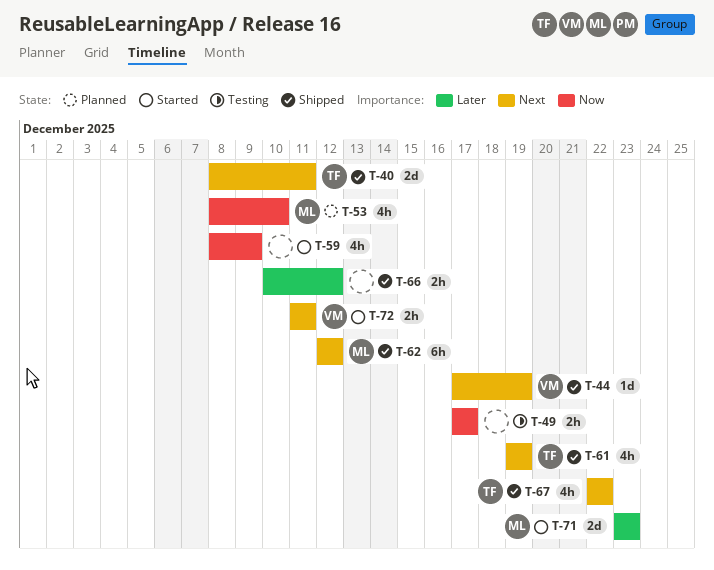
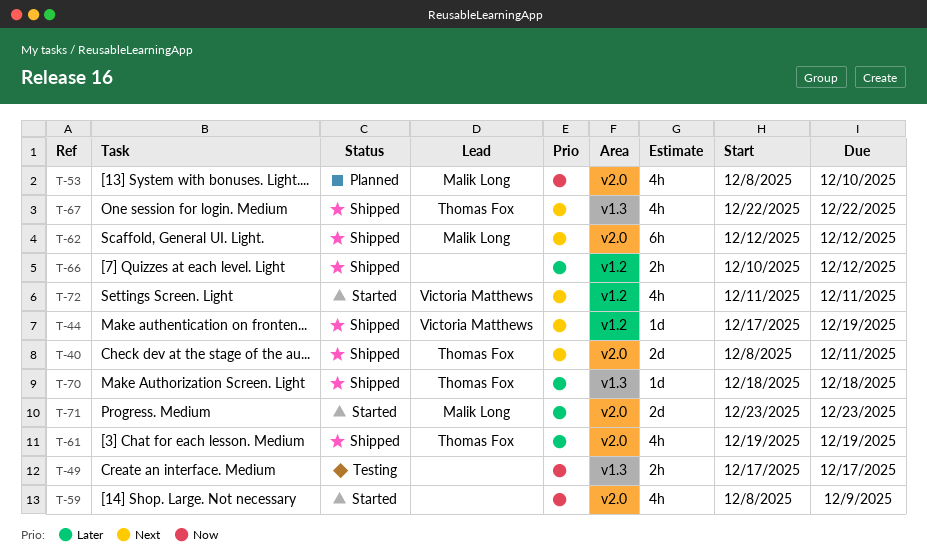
T-61, priority: Next -> Later
T-70: none -> present
T-72, estimate: 2h -> 4h

